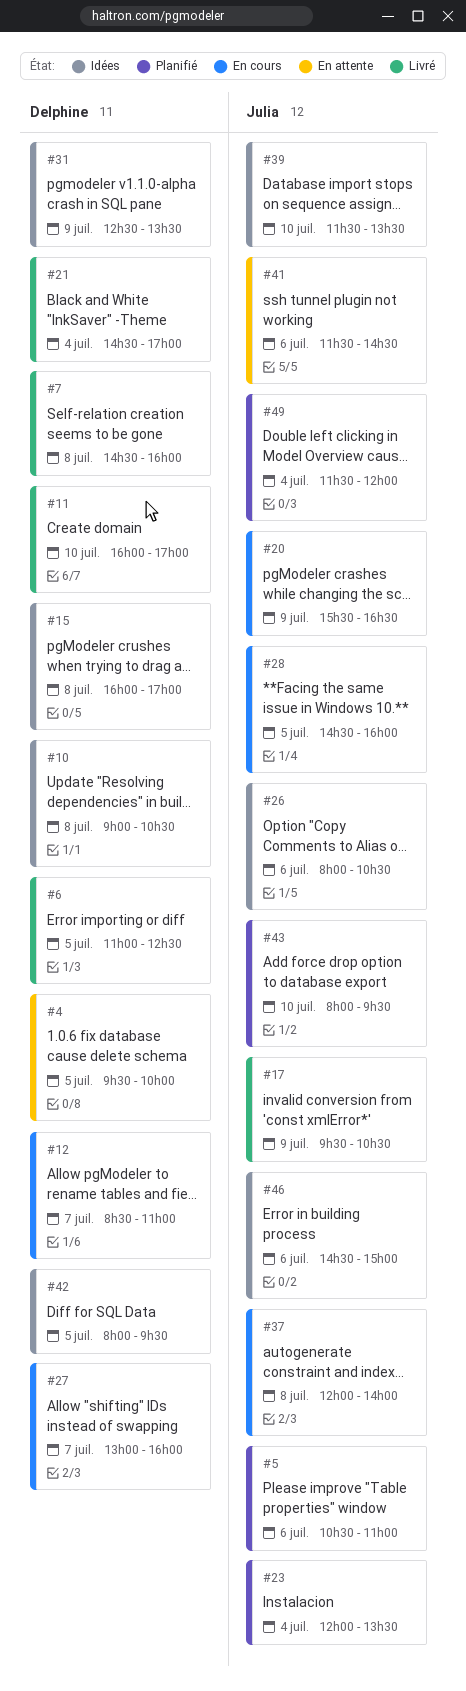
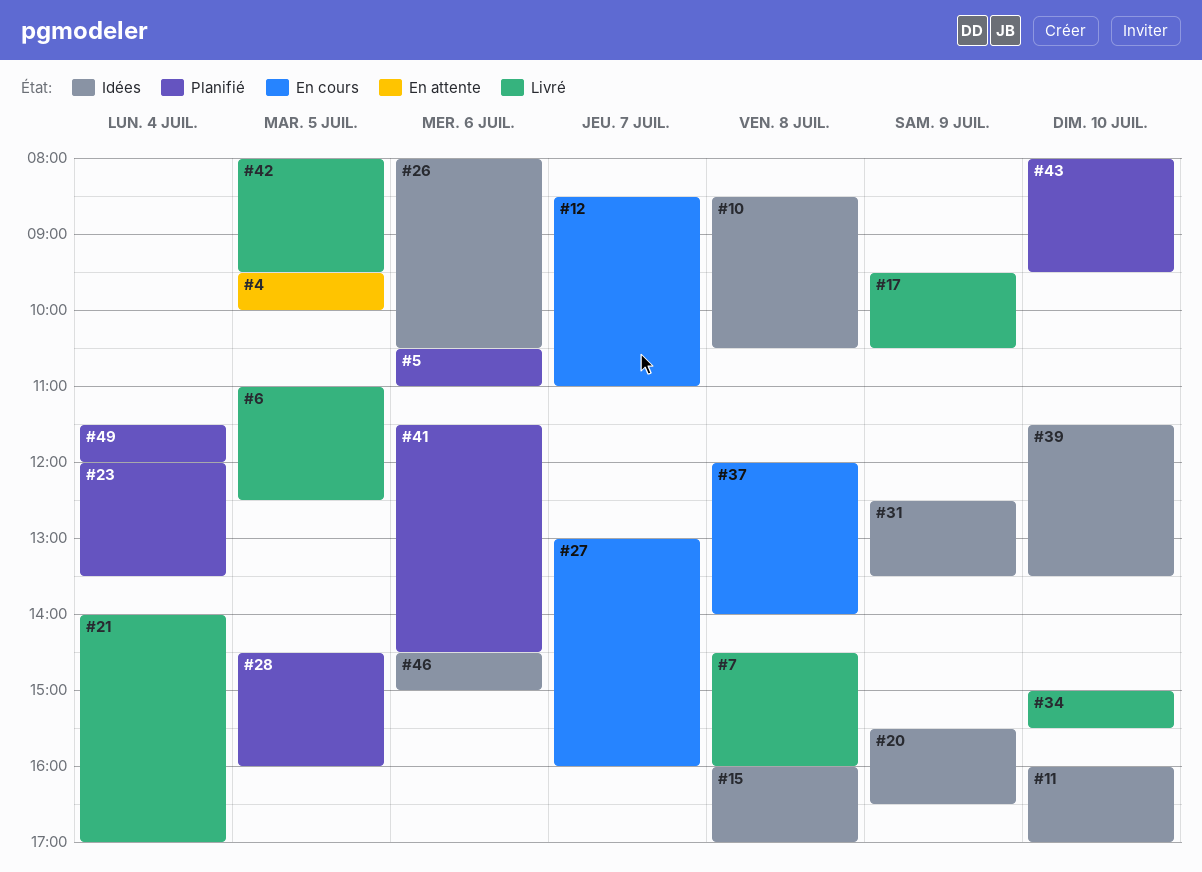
#10, begins: 09:00 -> 08:30
#11, status: Livré -> Idées
#20, status: En cours -> Idées
#21, begins: 14:30 -> 14:00
#28, status: En cours -> Planifié
#34: none -> present
#41, status: En attente -> Planifié
#42, status: Idées -> Livré

